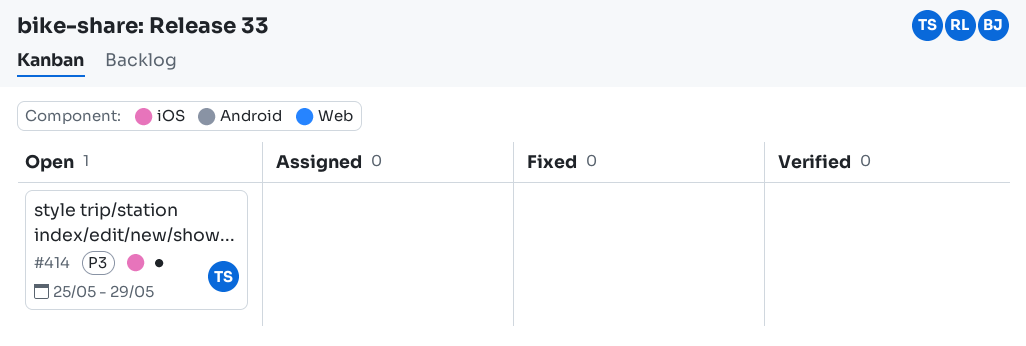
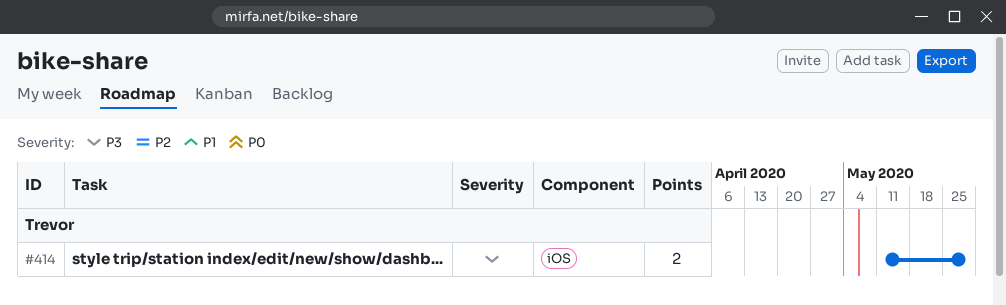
#414, estimate: 1 -> 2
#414, start: May 25 -> May 11

